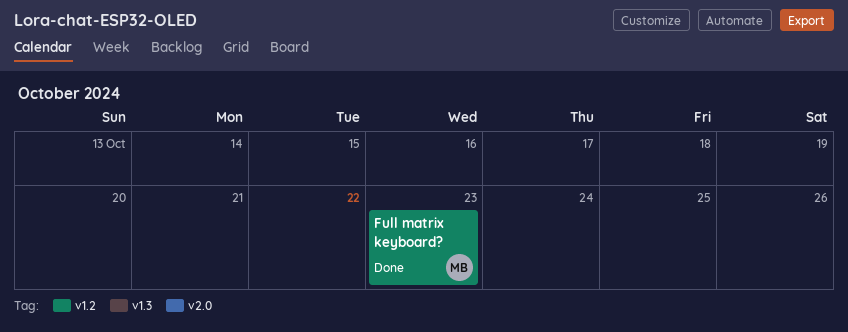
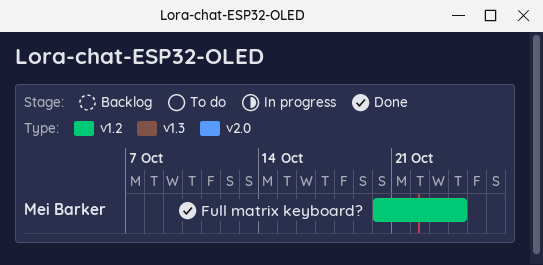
Full matrix keyboard?, due: Oct 23 -> Oct 24

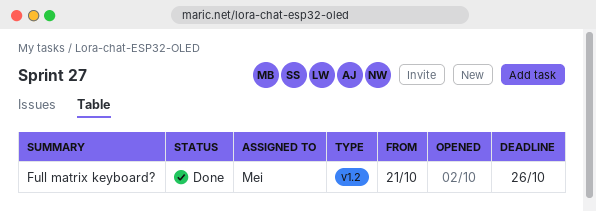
Full matrix keyboard?, start: Oct 20 -> Oct 21
Full matrix keyboard?, due: Oct 24 -> Oct 26

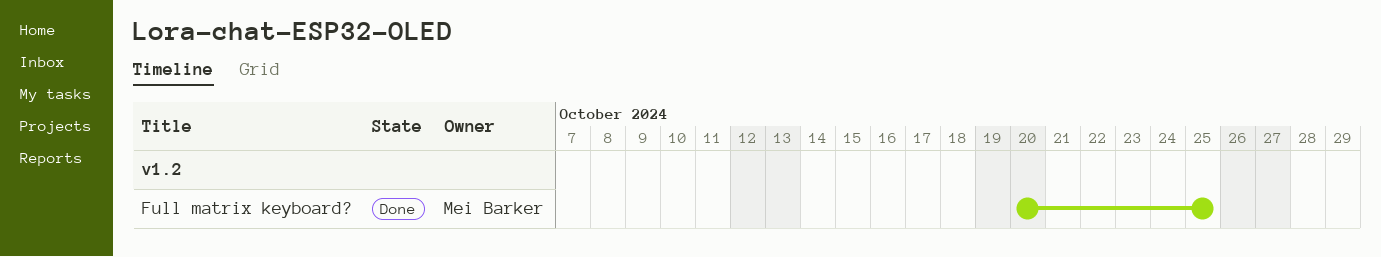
Full matrix keyboard?, start: Oct 21 -> Oct 20
Full matrix keyboard?, due: Oct 26 -> Oct 25

